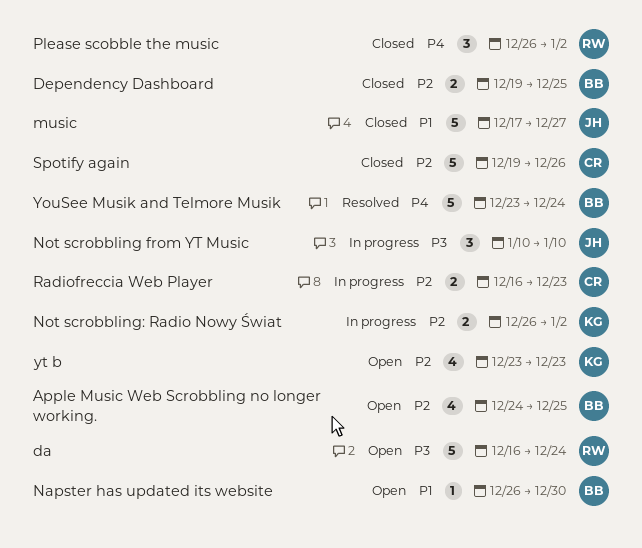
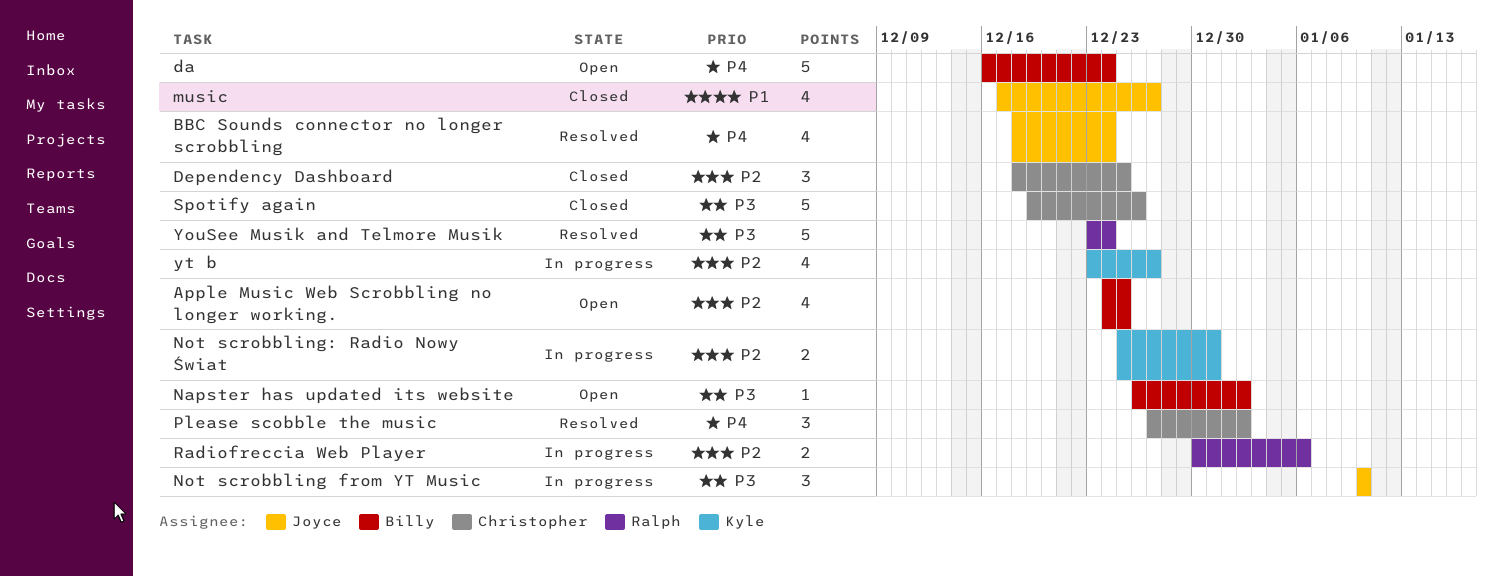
BBC Sounds connector no longer scrobbling: none -> present
da, owner: Ralph -> Billy
da, priority: P3 -> P4
Dependency Dashboard, owner: Billy -> Christopher
Dependency Dashboard, estimate: 2 -> 3
Dependency Dashboard, start: Dec 19 -> Dec 18
music, estimate: 5 -> 4
Napster has updated its website, priority: P1 -> P3
Napster has updated its website, due: Dec 30 -> Jan 2
Not scrobbling: Radio Nowy Świat, start: Dec 26 -> Dec 25
Not scrobbling: Radio Nowy Świat, due: Jan 2 -> Dec 31
Please scobble the music, status: Closed -> Resolved
Please scobble the music, owner: Ralph -> Christopher
Please scobble the music, start: Dec 26 -> Dec 27
Radiofreccia Web Player, owner: Christopher -> Ralph
Radiofreccia Web Player, start: Dec 16 -> Dec 30
Radiofreccia Web Player, due: Dec 23 -> Jan 6
Spotify again, priority: P2 -> P3
YouSee Musik and Telmore Musik, owner: Billy -> Ralph
YouSee Musik and Telmore Musik, priority: P4 -> P3
yt b, status: Open -> In progress
yt b, due: Dec 23 -> Dec 27

